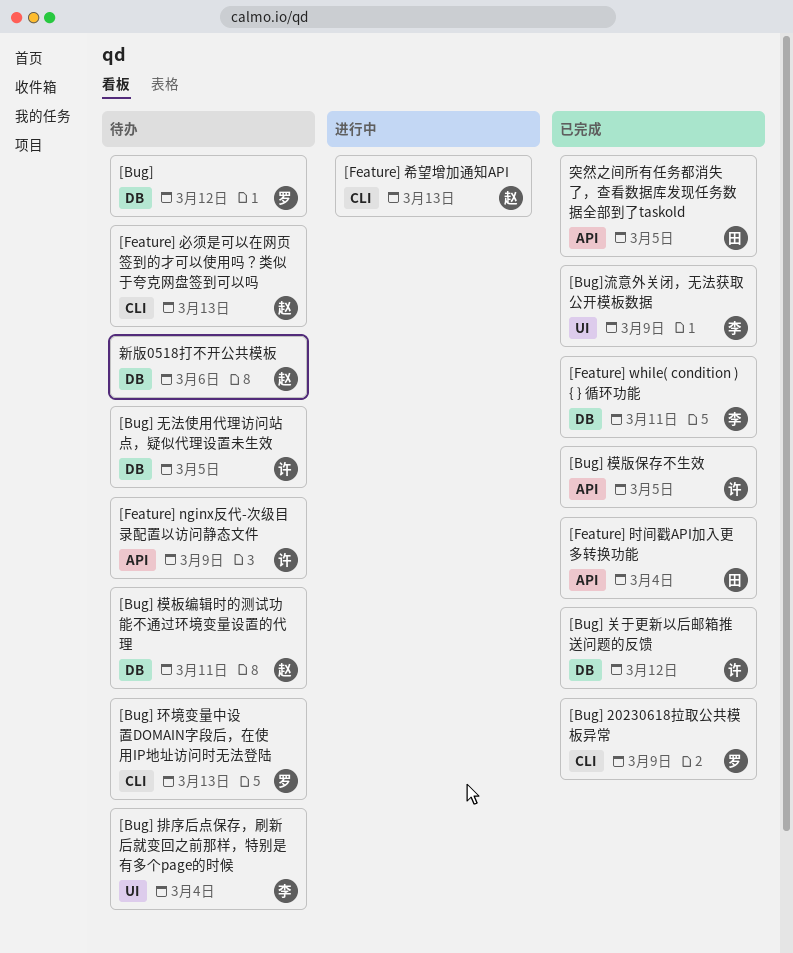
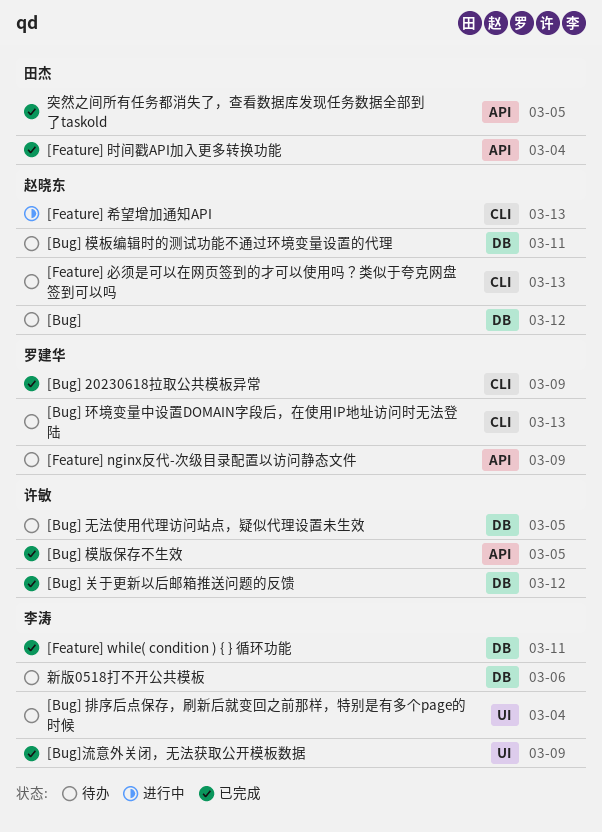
[Bug], owner: 罗建华 -> 赵晓东
[Feature] nginx反代-次级目录配置以访问静态文件, owner: 许敏 -> 罗建华
新版0518打不开公共模板, owner: 赵晓东 -> 李涛

